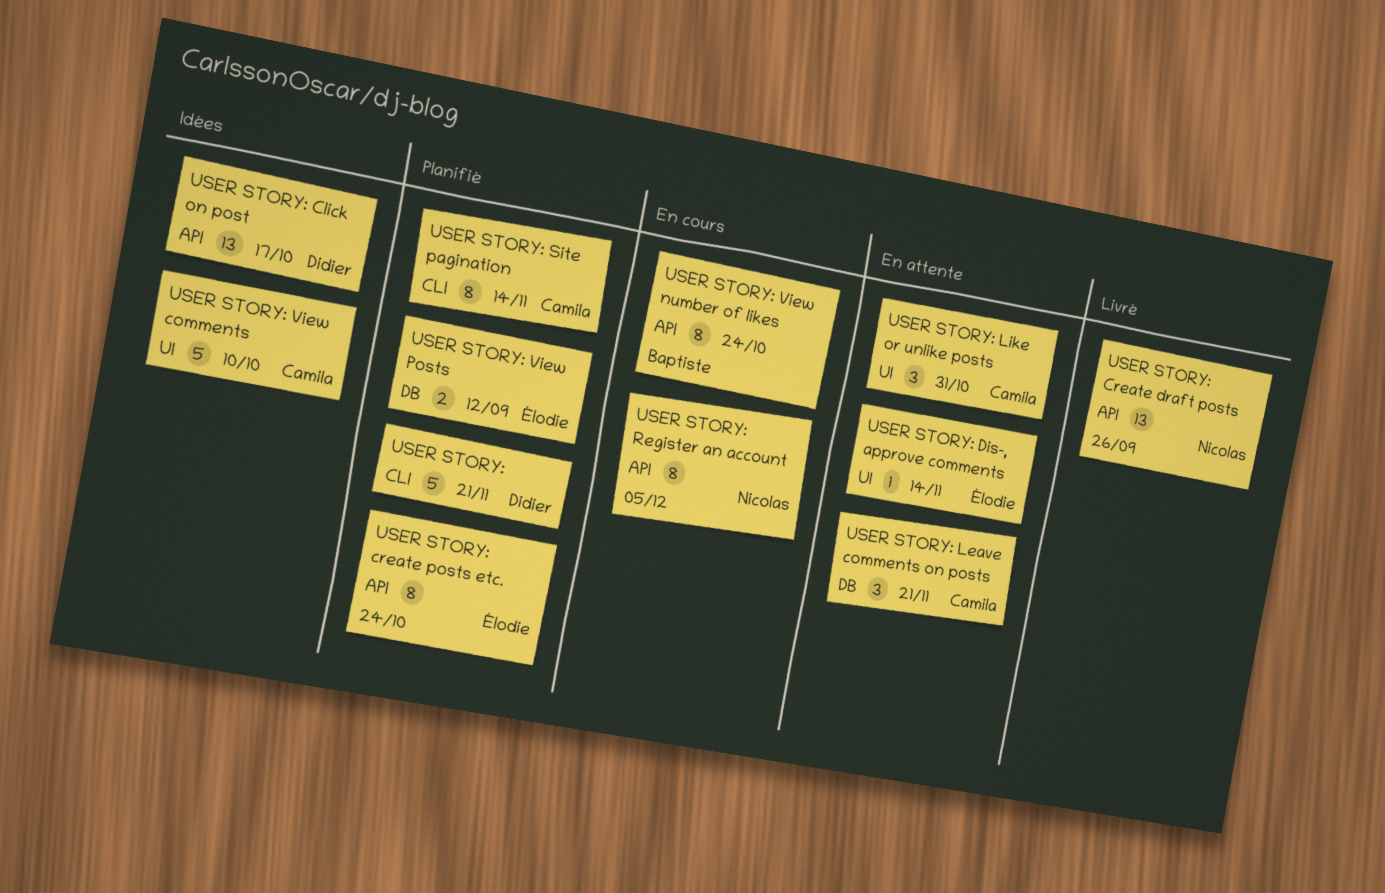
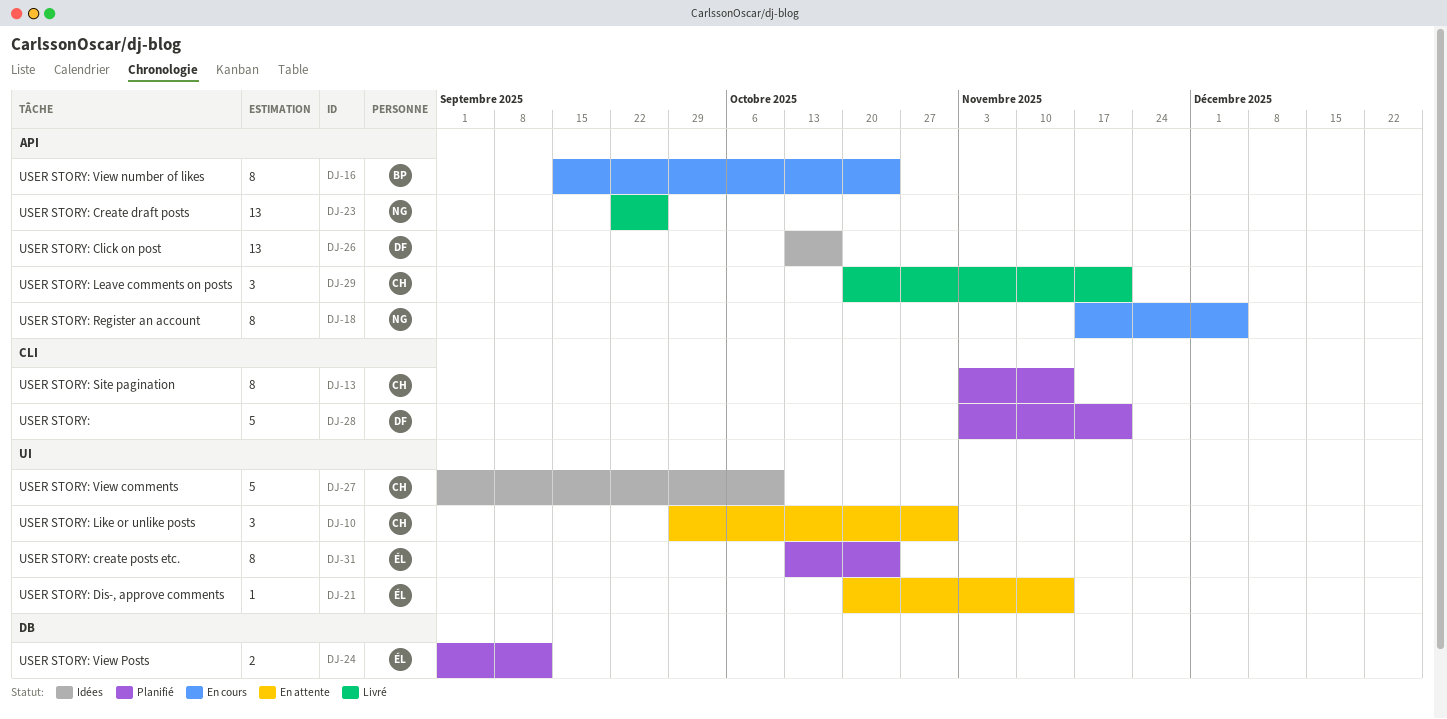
USER STORY: create posts etc., label: API -> UI
USER STORY: Leave comments on posts, status: En attente -> Livré
USER STORY: Leave comments on posts, label: DB -> API

